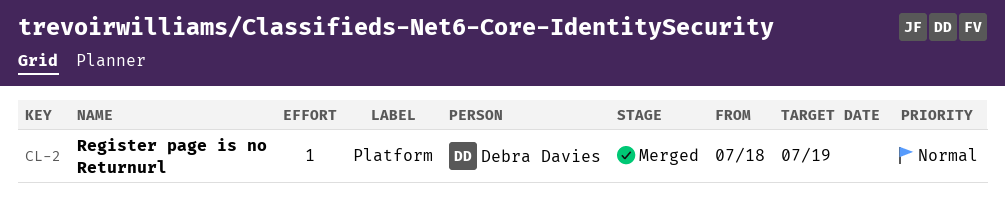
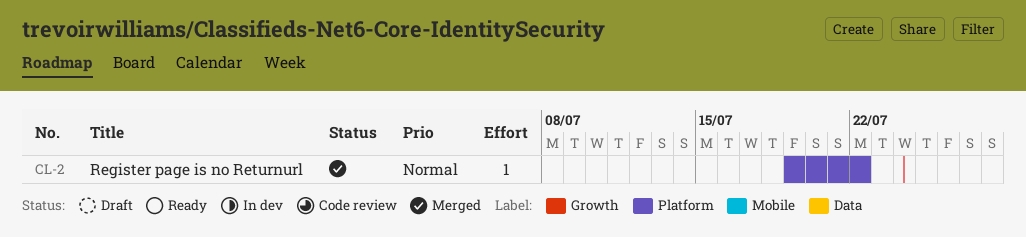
CL-2, start: Jul 18 -> Jul 19
CL-2, due: Jul 19 -> Jul 22

